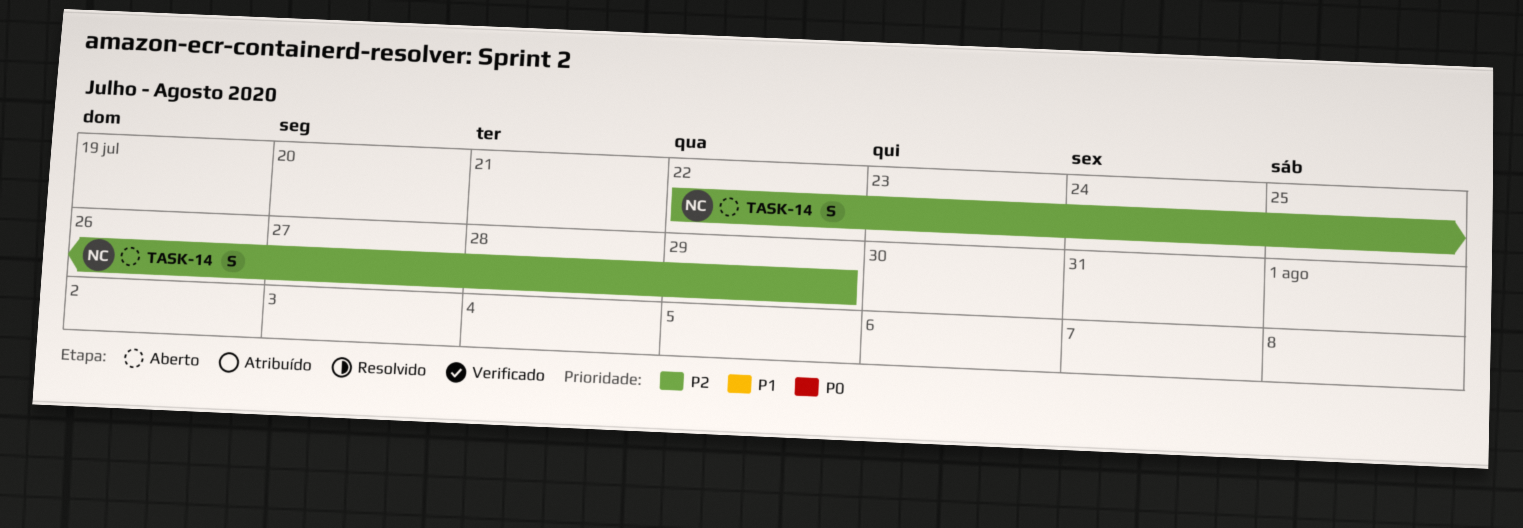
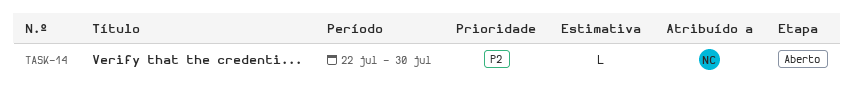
TASK-14, estimate: S -> L
TASK-14, due: Jul 29 -> Jul 30

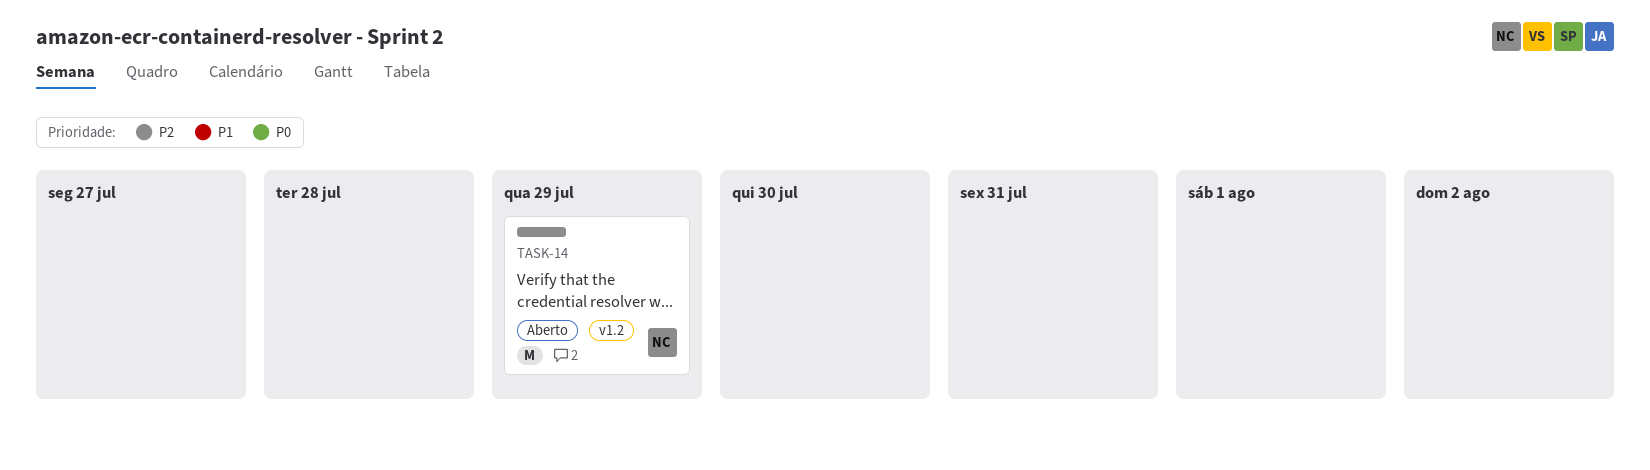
TASK-14, estimate: L -> M
TASK-14, due: Jul 30 -> Jul 29

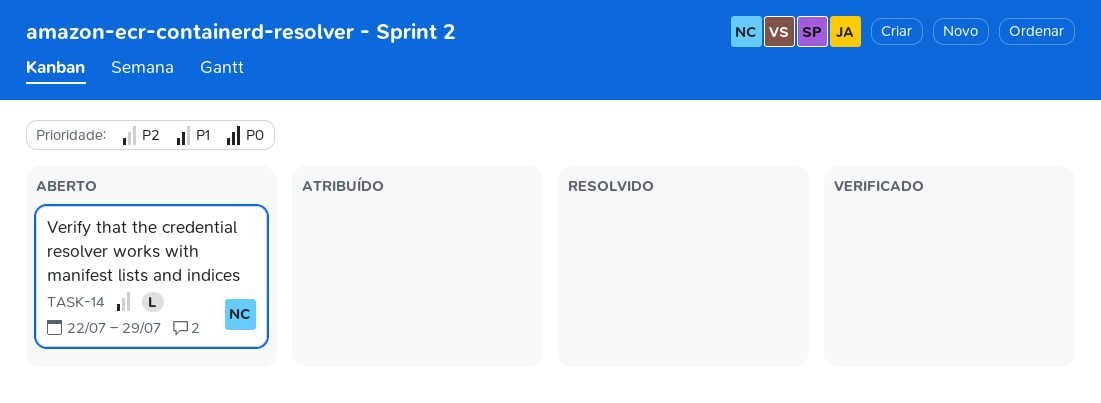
TASK-14, estimate: M -> L

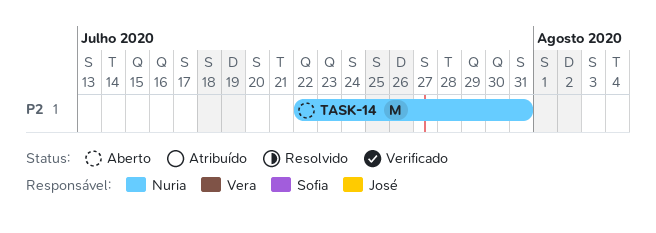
TASK-14, estimate: L -> M
TASK-14, due: Jul 29 -> Jul 31

